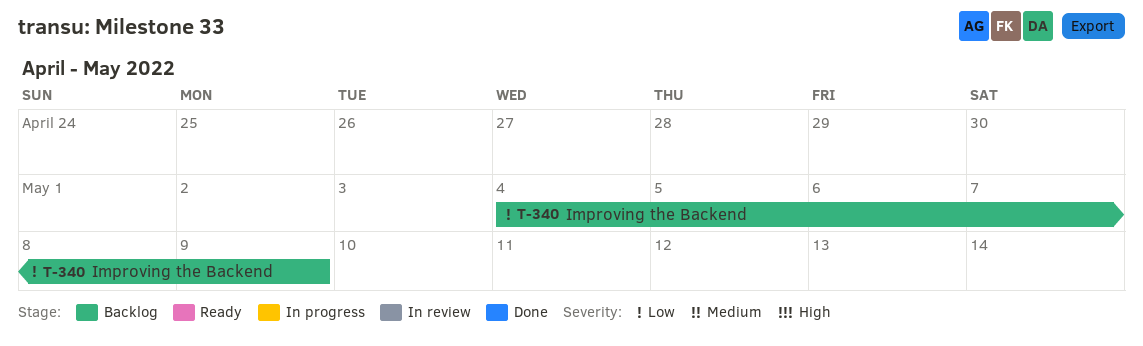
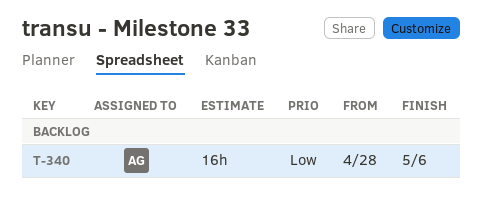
T-340, start: May 4 -> Apr 28
T-340, due: May 9 -> May 6

